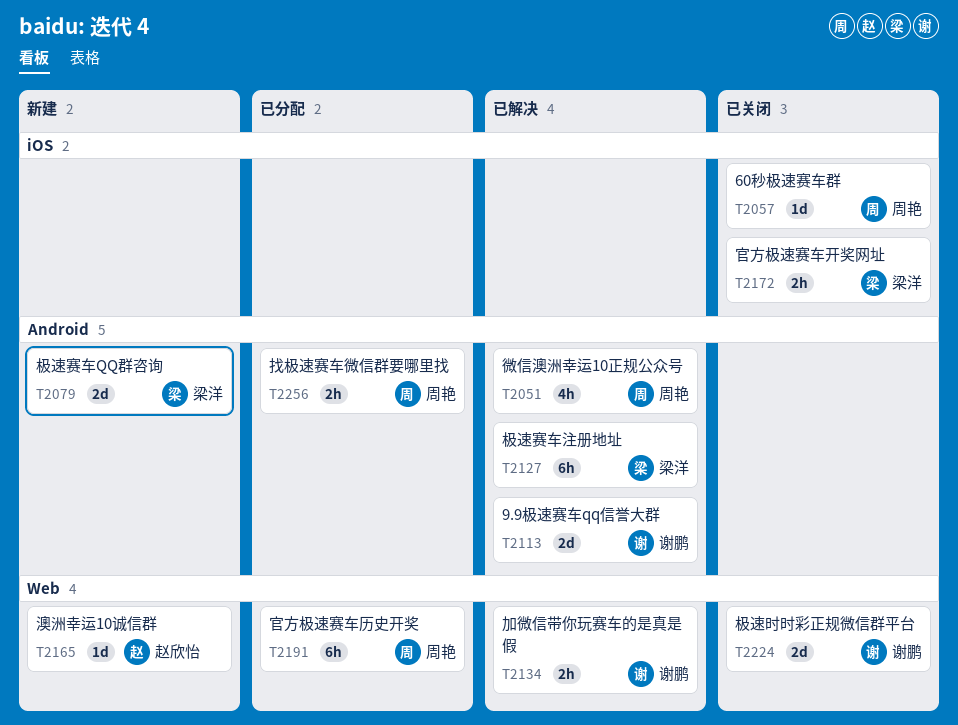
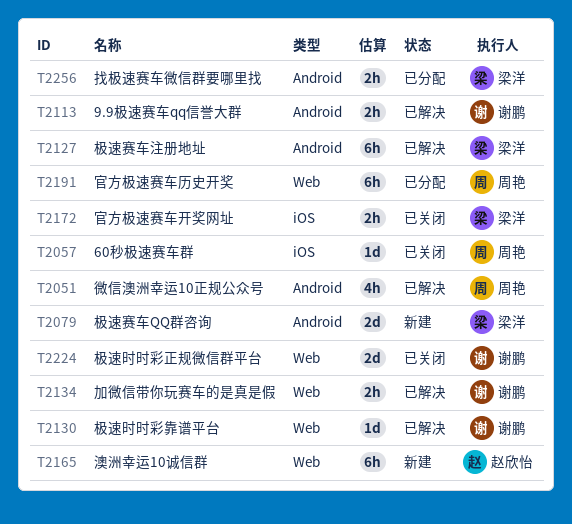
T2113, estimate: 2d -> 2h
T2130: none -> present
T2165, estimate: 1d -> 6h
T2256, owner: 周艳 -> 梁洋

